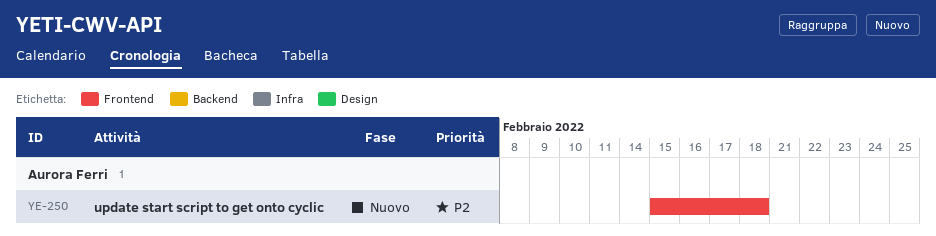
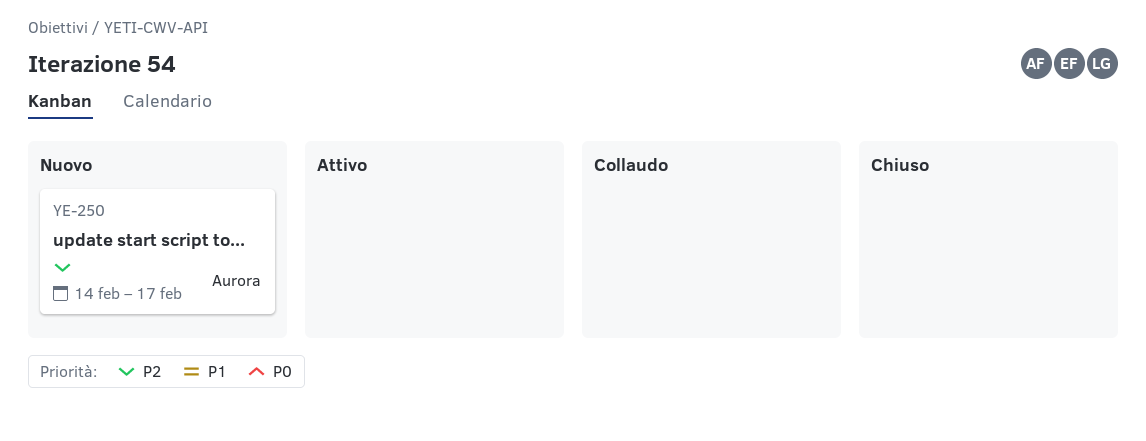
YE-250, start: Feb 15 -> Feb 14
YE-250, due: Feb 18 -> Feb 17

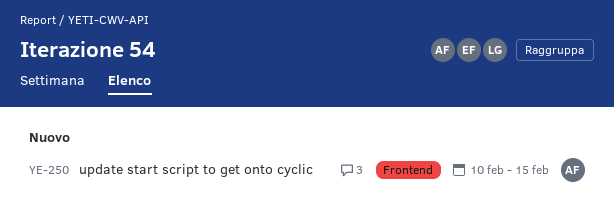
YE-250, start: Feb 14 -> Feb 10
YE-250, due: Feb 17 -> Feb 15

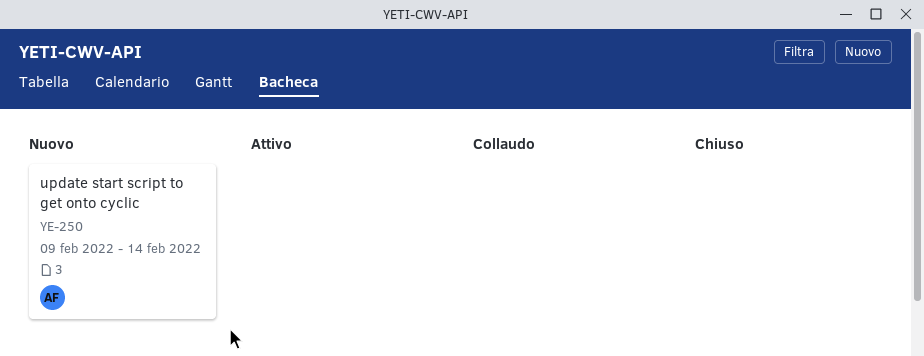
YE-250, start: Feb 10 -> Feb 9
YE-250, due: Feb 15 -> Feb 14

